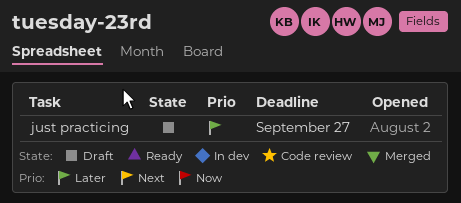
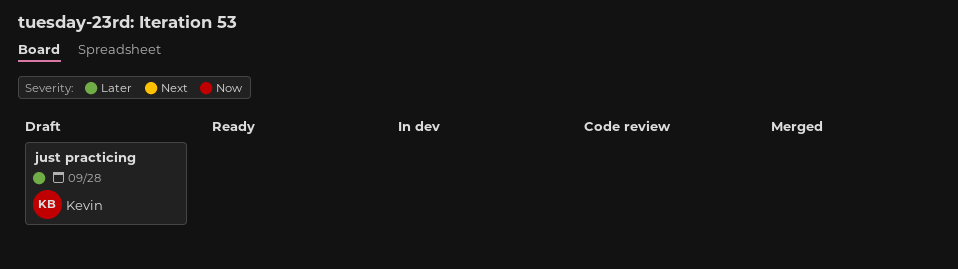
just practicing, due: Sep 27 -> Sep 28

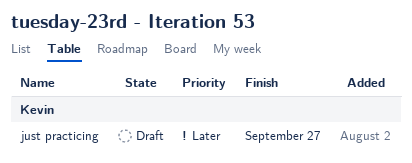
just practicing, due: Sep 28 -> Sep 27

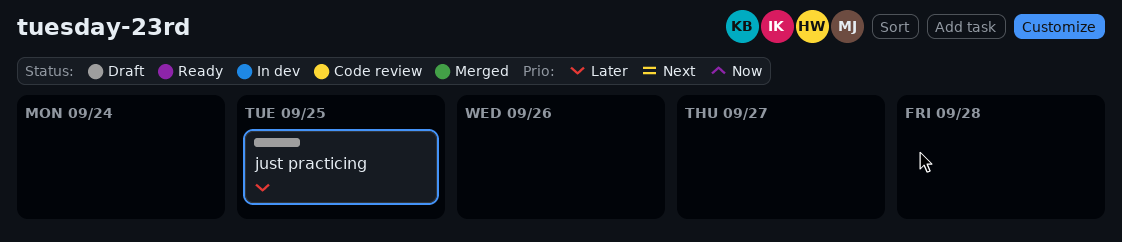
just practicing, due: Sep 27 -> Sep 25

